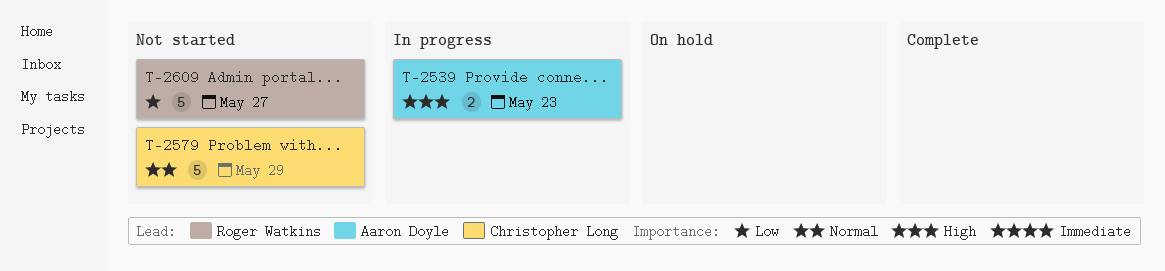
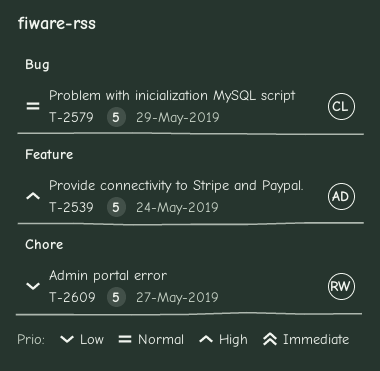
T-2539, estimate: 2 -> 5
T-2539, due: May 23 -> May 24

